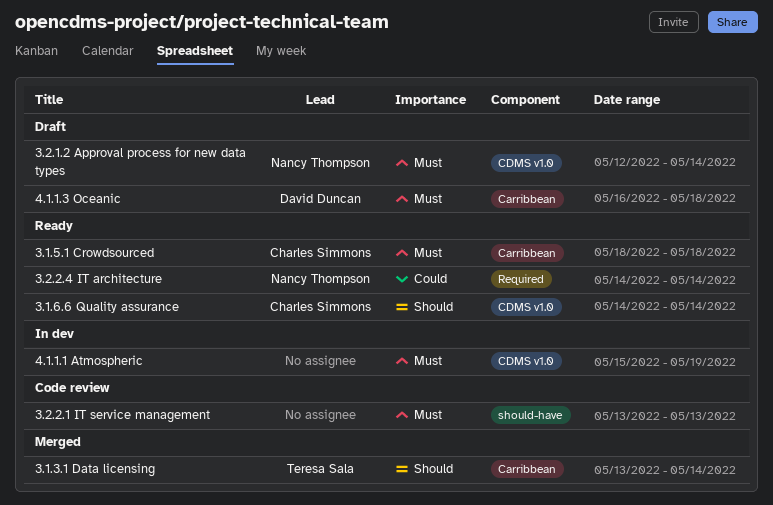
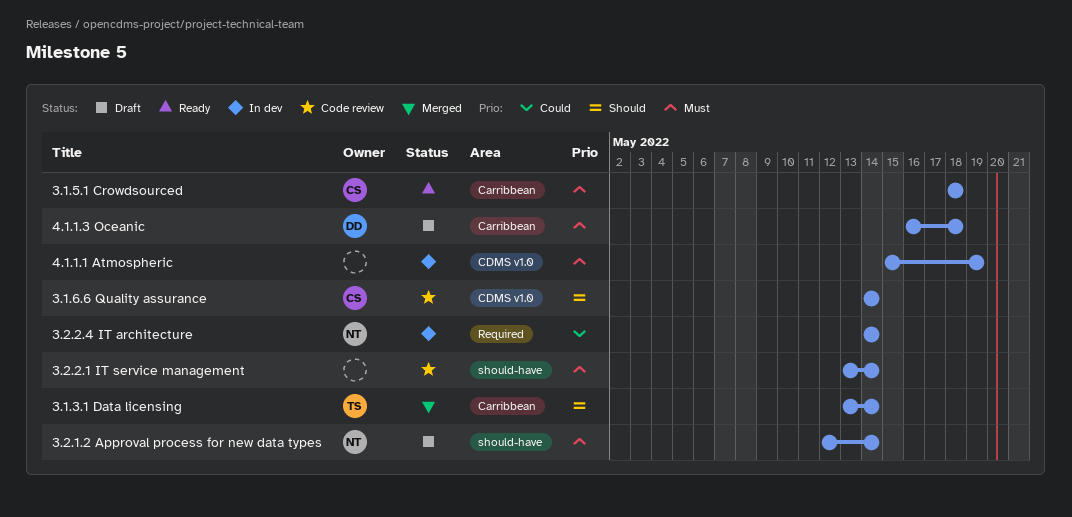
3.1.6.6 Quality assurance, status: Ready -> Code review
3.2.1.2 Approval process for new data types, label: CDMS v1.0 -> should-have
3.2.2.1 IT service management, due: May 13 -> May 14
3.2.2.4 IT architecture, status: Ready -> In dev

